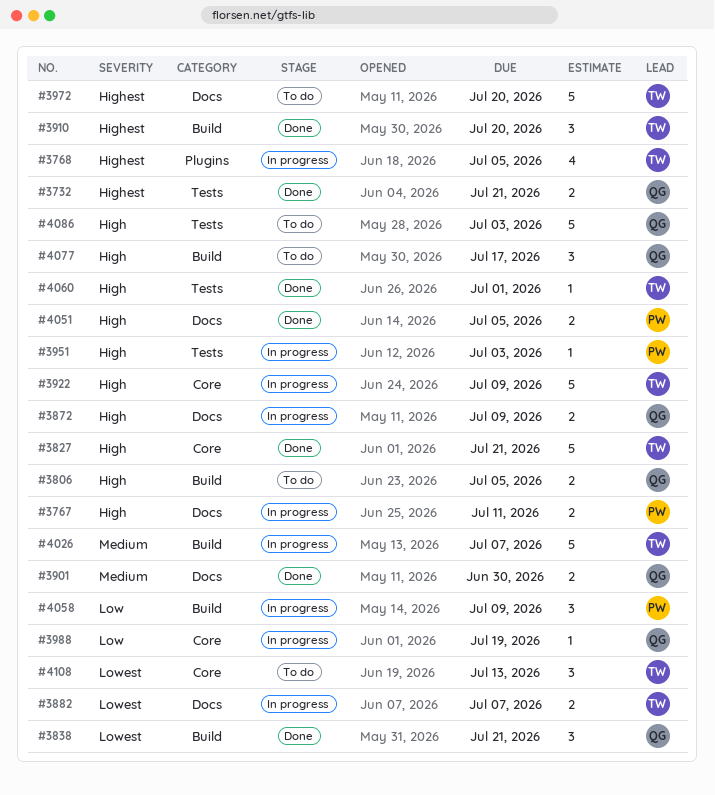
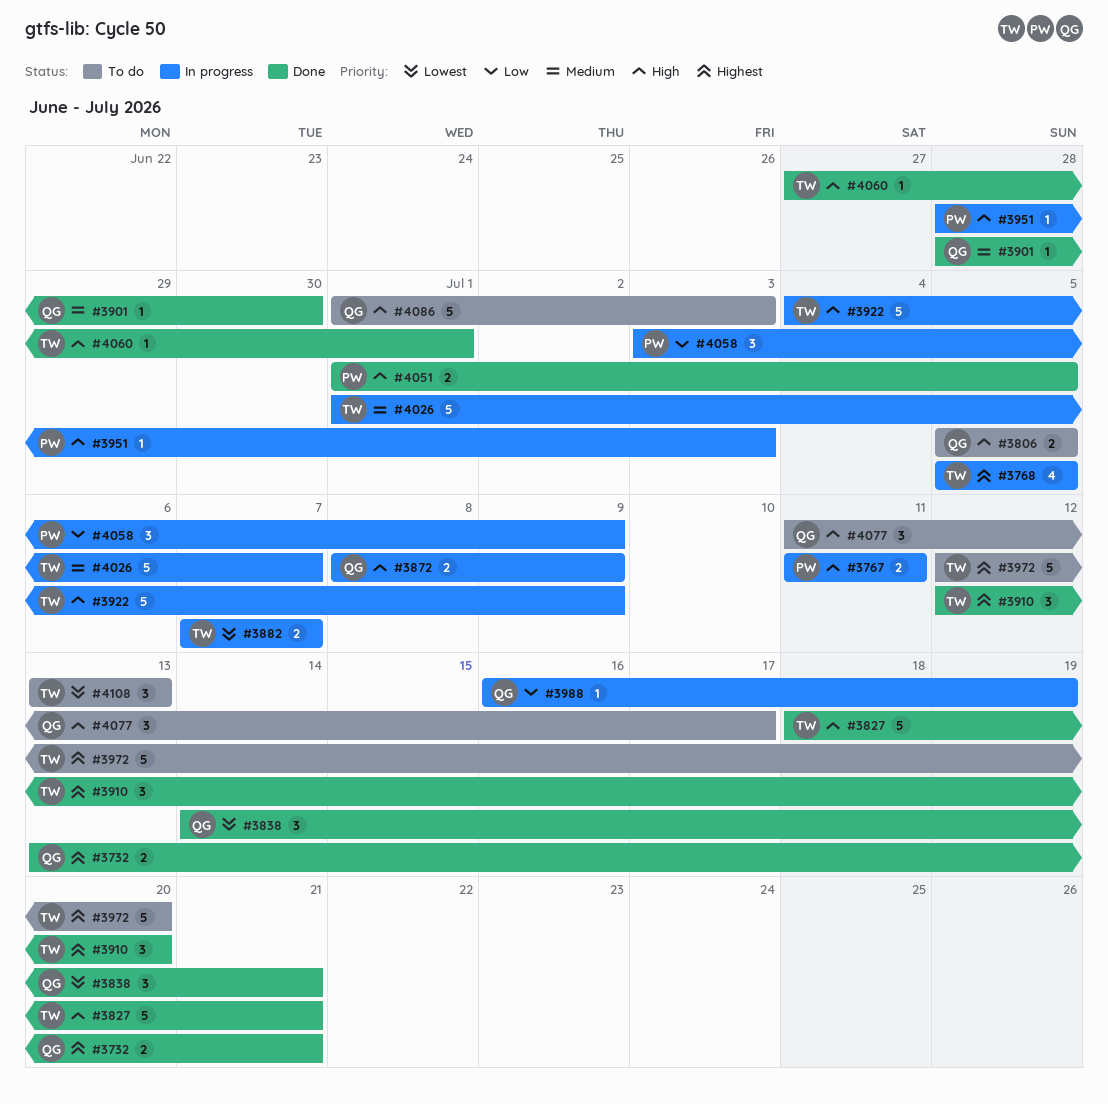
#3901, estimate: 2 -> 1

